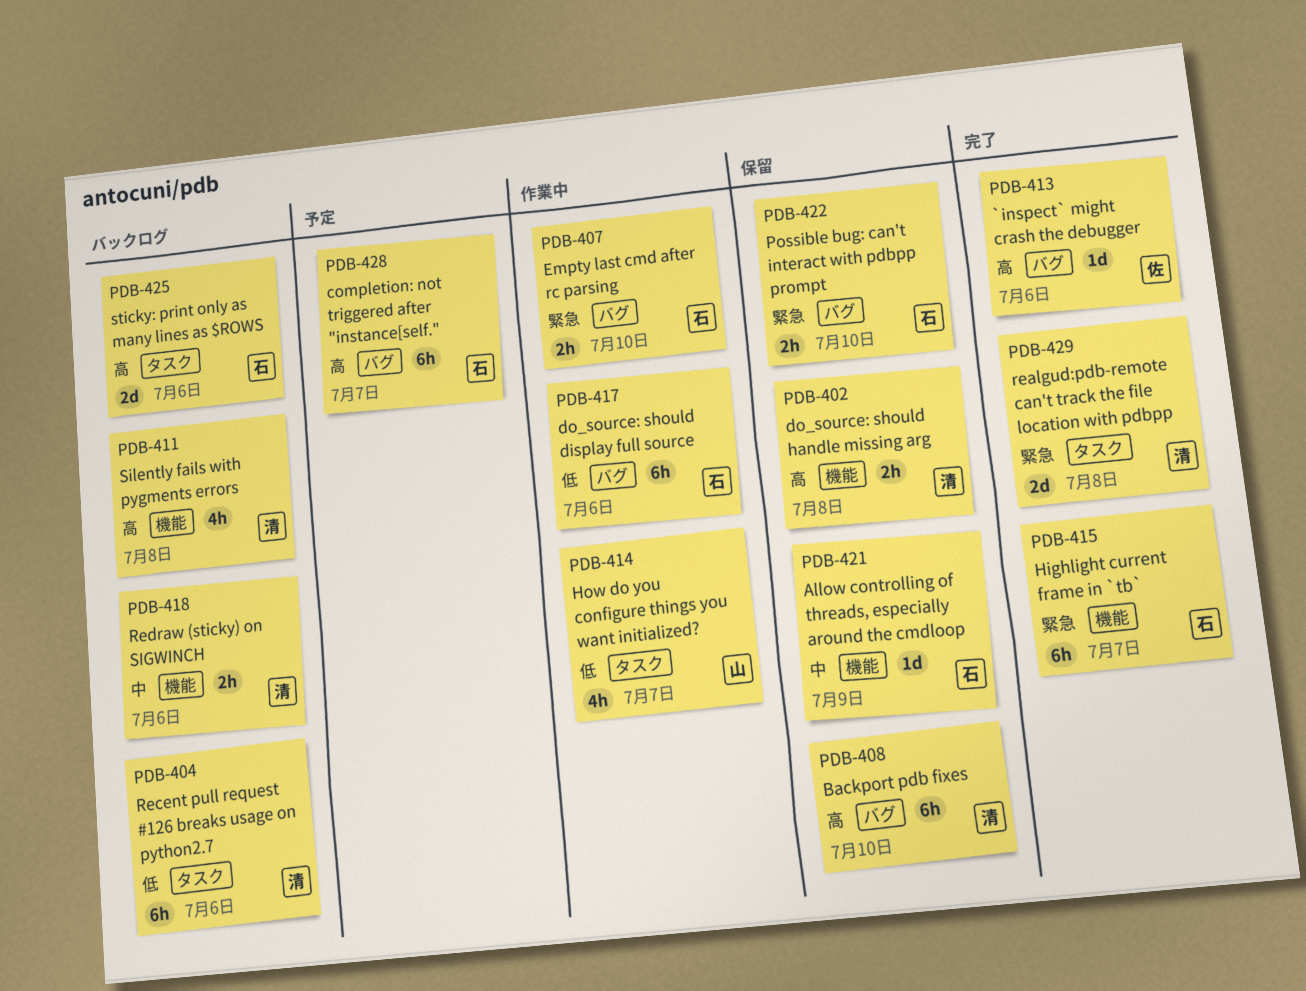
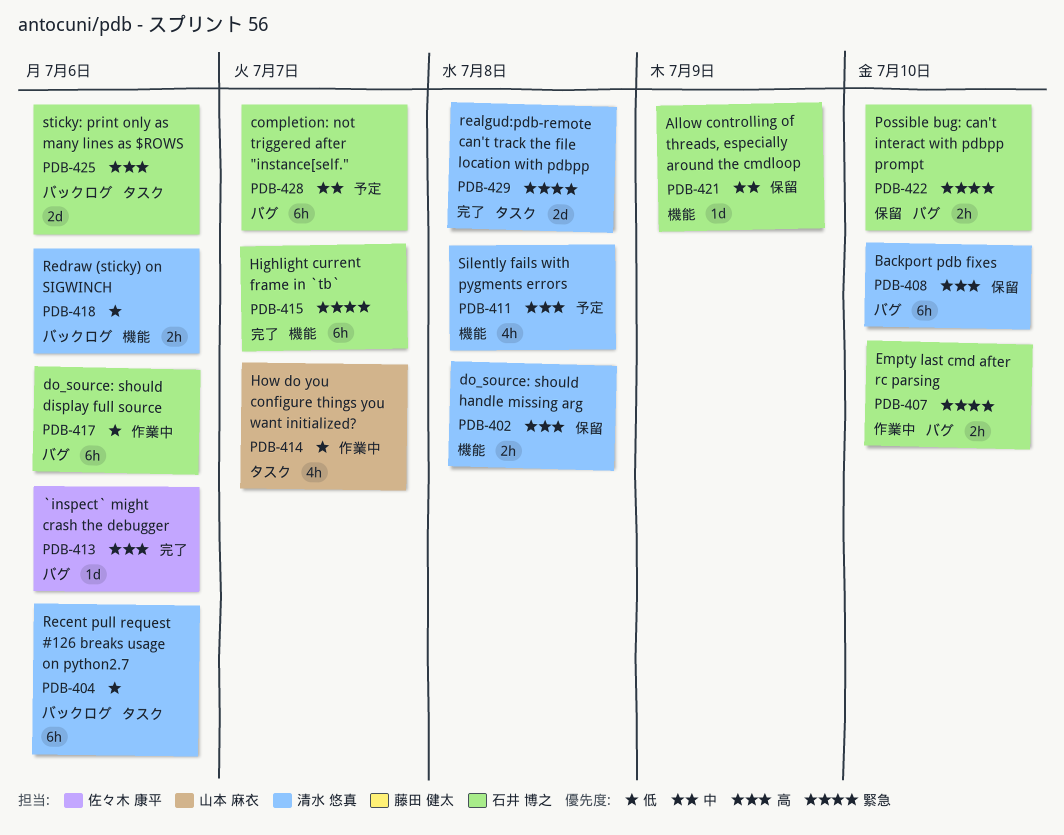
PDB-411, status: バックログ -> 予定
PDB-418, priority: 中 -> 低
PDB-428, priority: 高 -> 中

